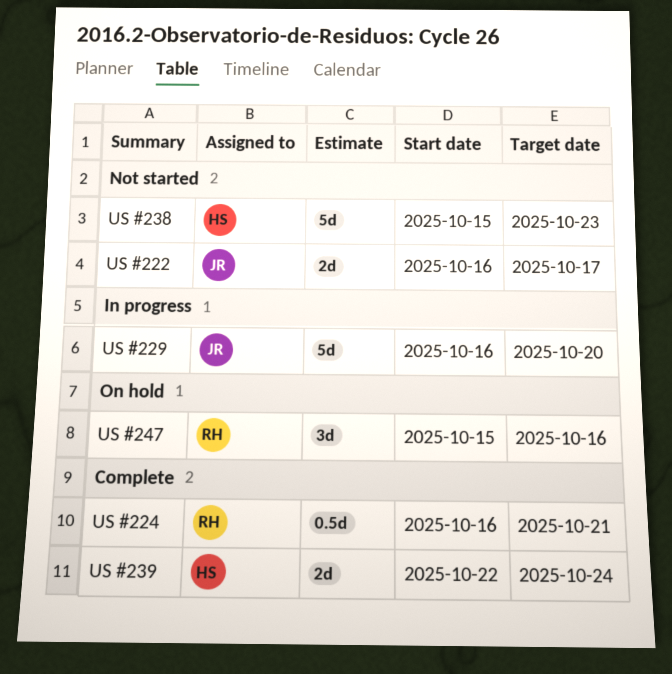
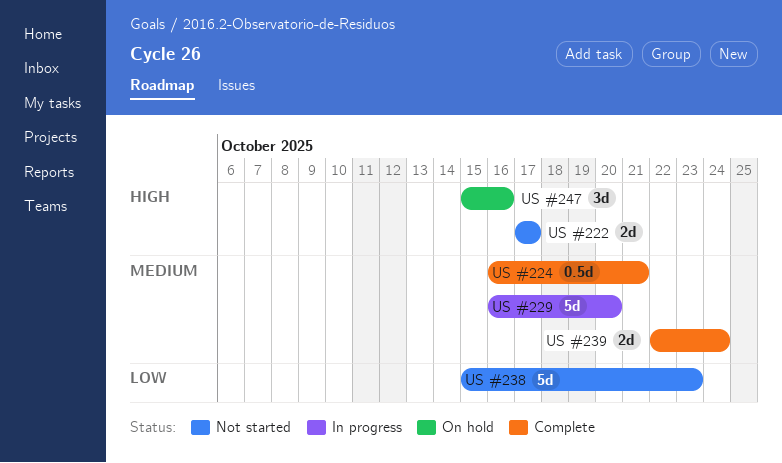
US #222, start: Oct 16 -> Oct 17

